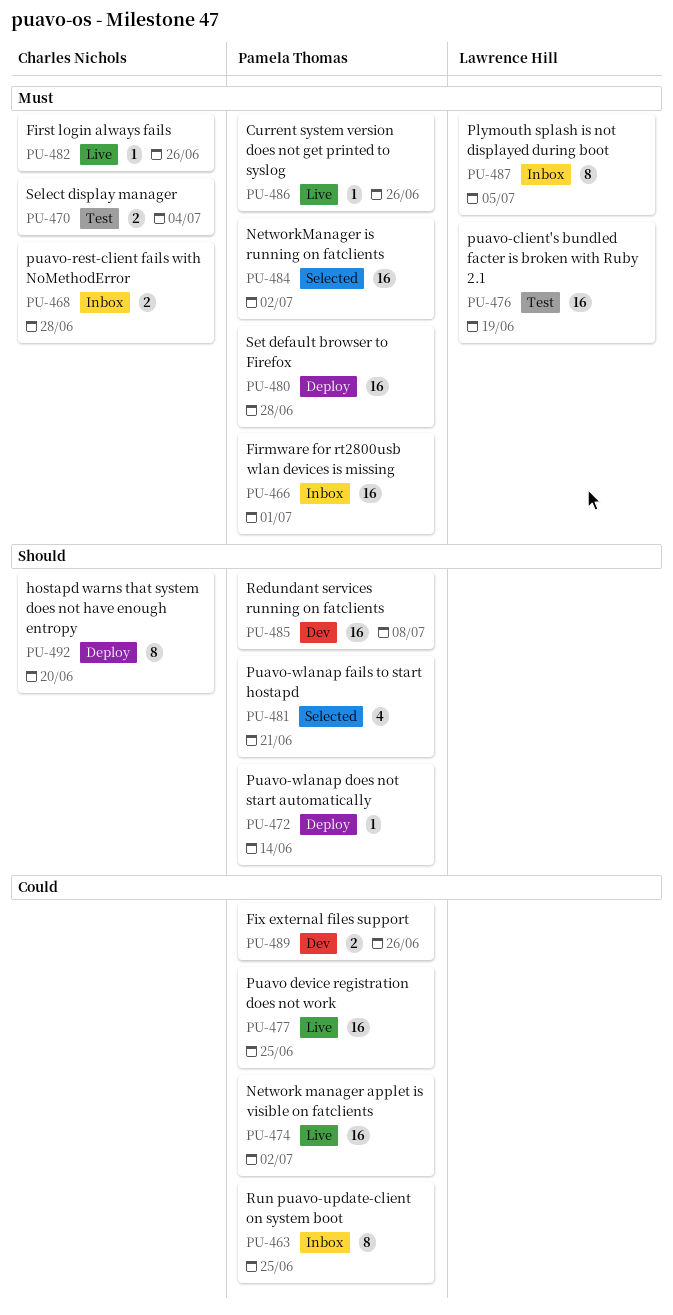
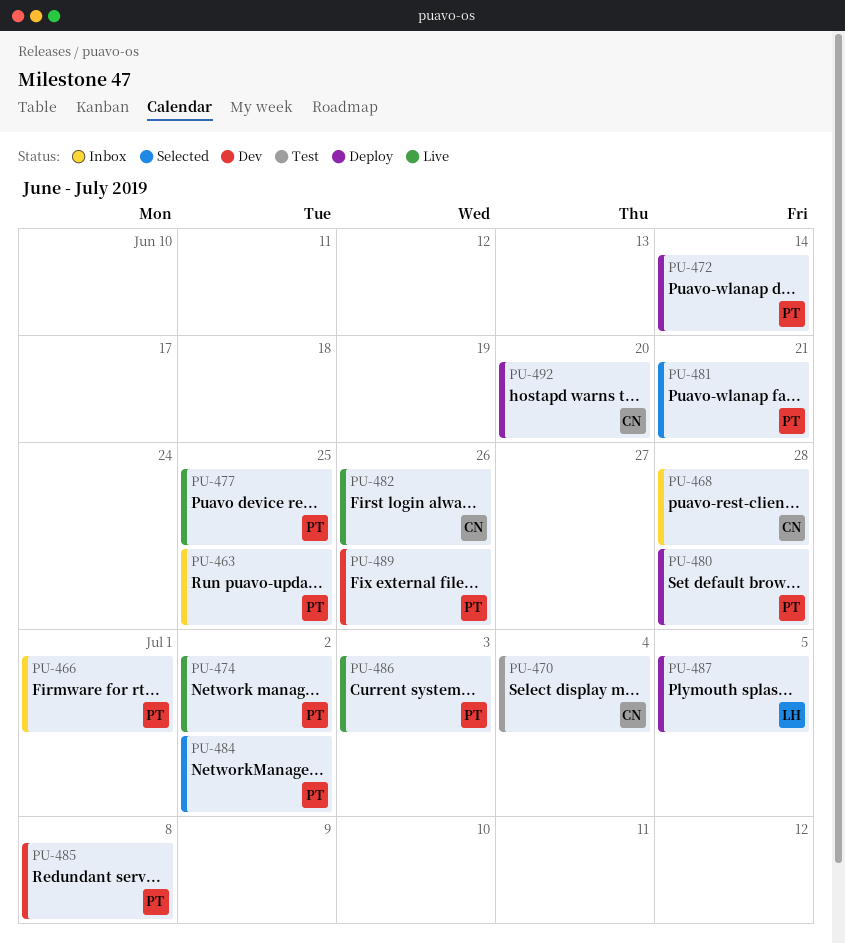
PU-476: present -> none
PU-486, due: Jun 26 -> Jul 3
PU-487, status: Inbox -> Deploy

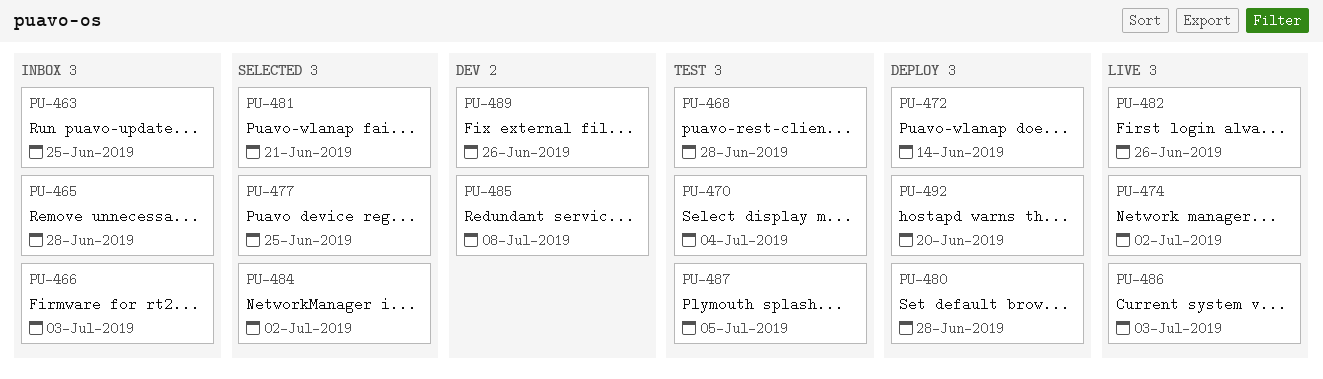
PU-465: none -> present
PU-466, due: Jul 1 -> Jul 3
PU-468, status: Inbox -> Test
PU-477, status: Live -> Selected
PU-487, status: Deploy -> Test

